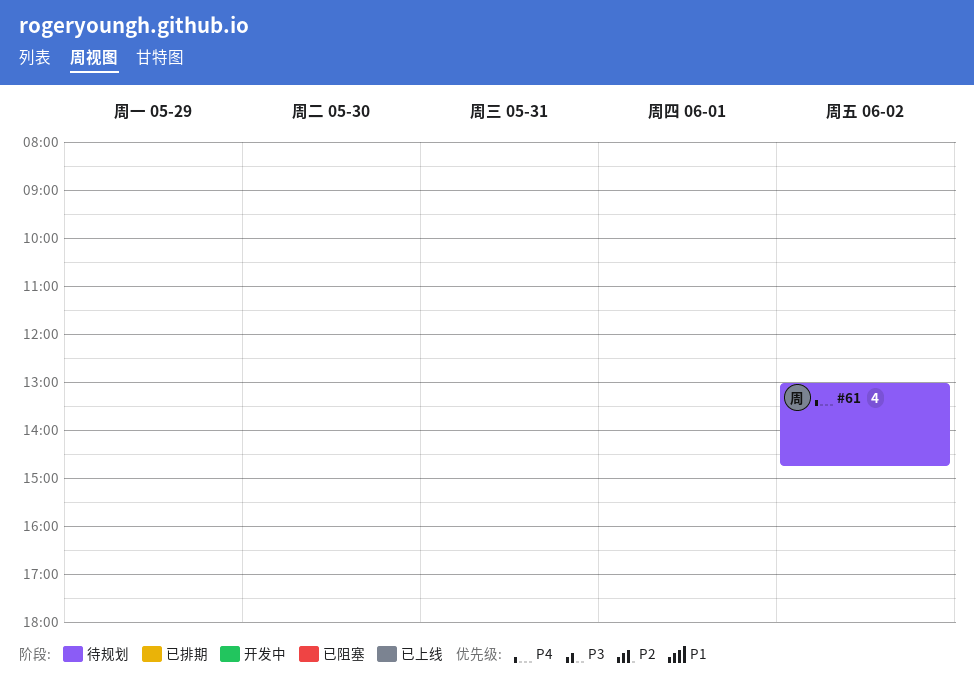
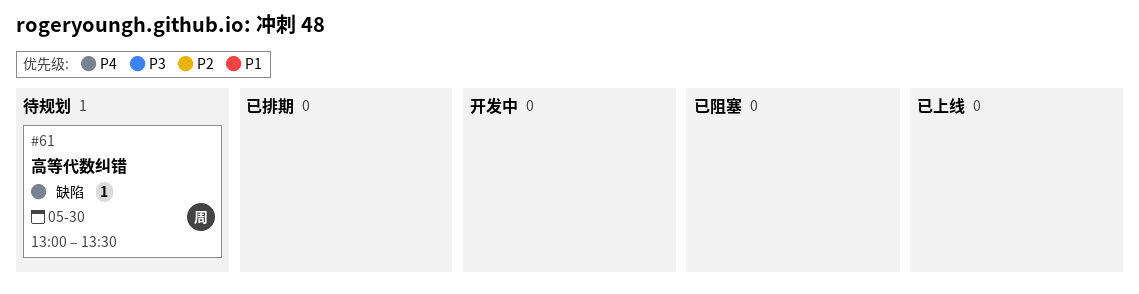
#61, estimate: 4 -> 1
#61, day: Jun 2 -> May 30
#61, ends: 14:45 -> 13:30

